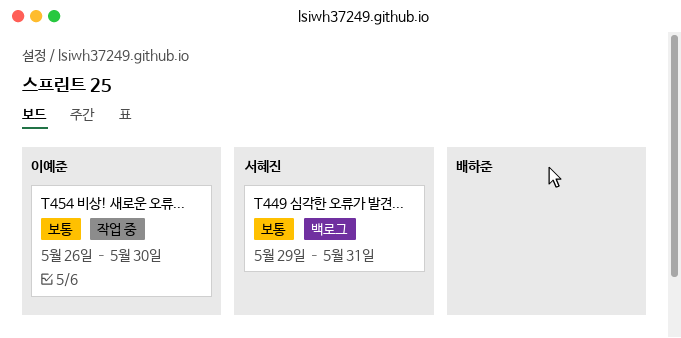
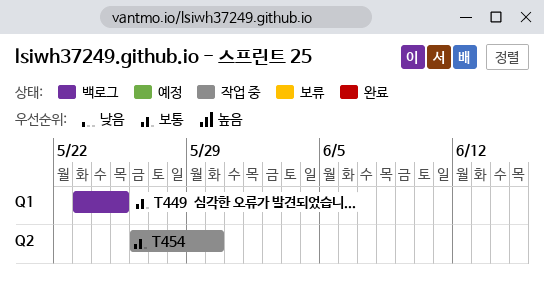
T449, start: May 29 -> May 23
T449, due: May 31 -> May 25

